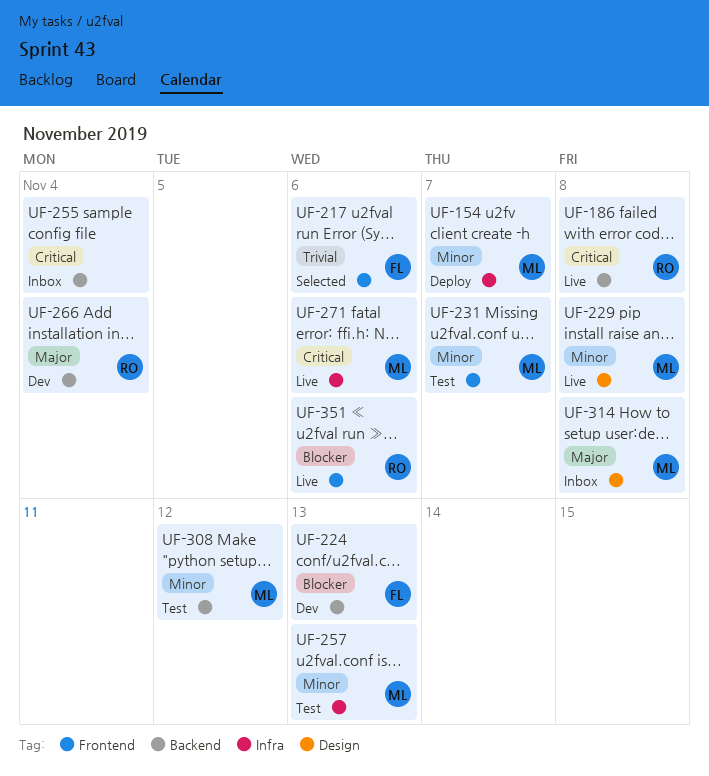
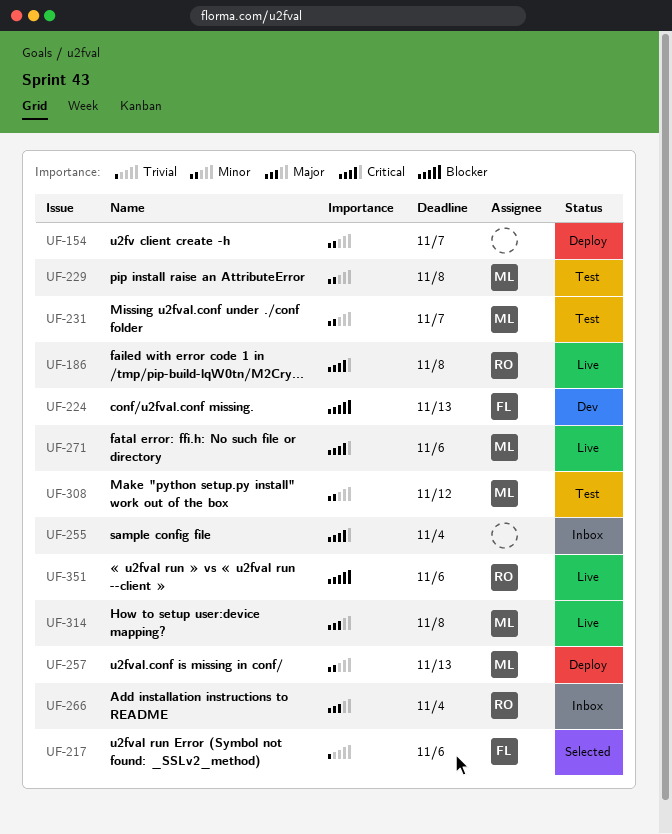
UF-154, owner: ML -> none
UF-229, status: Live -> Test
UF-257, status: Test -> Deploy
UF-266, status: Dev -> Inbox
UF-314, status: Inbox -> Live

